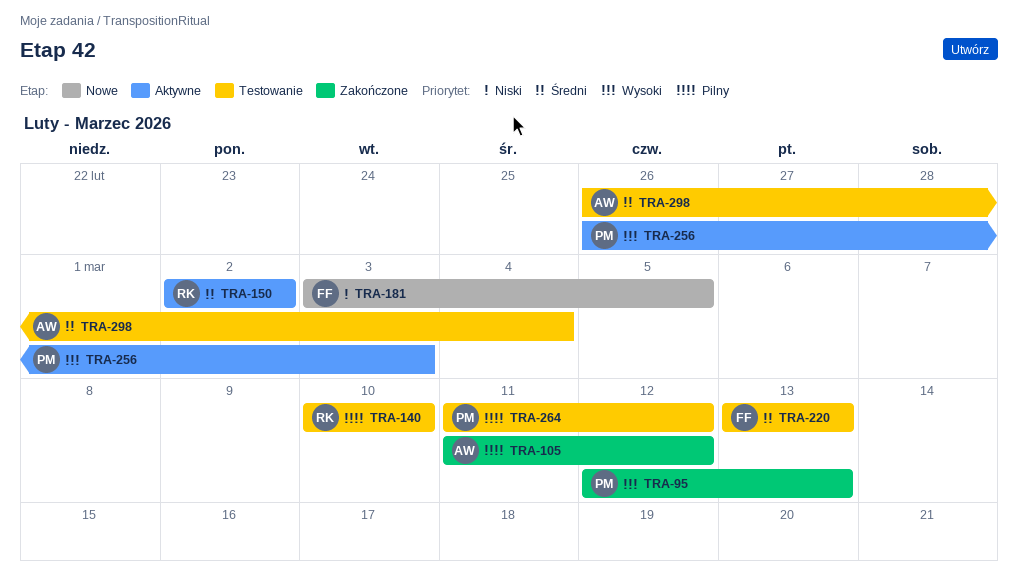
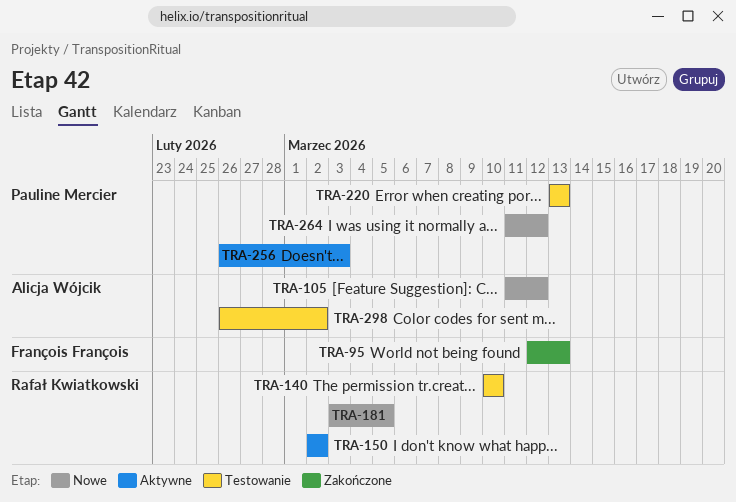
TRA-95, owner: Pauline Mercier -> François François
TRA-105, status: Zakończone -> Nowe
TRA-181, owner: François François -> Rafał Kwiatkowski
TRA-220, owner: François François -> Pauline Mercier
TRA-264, status: Testowanie -> Nowe
TRA-298, due: Mar 4 -> Mar 2

